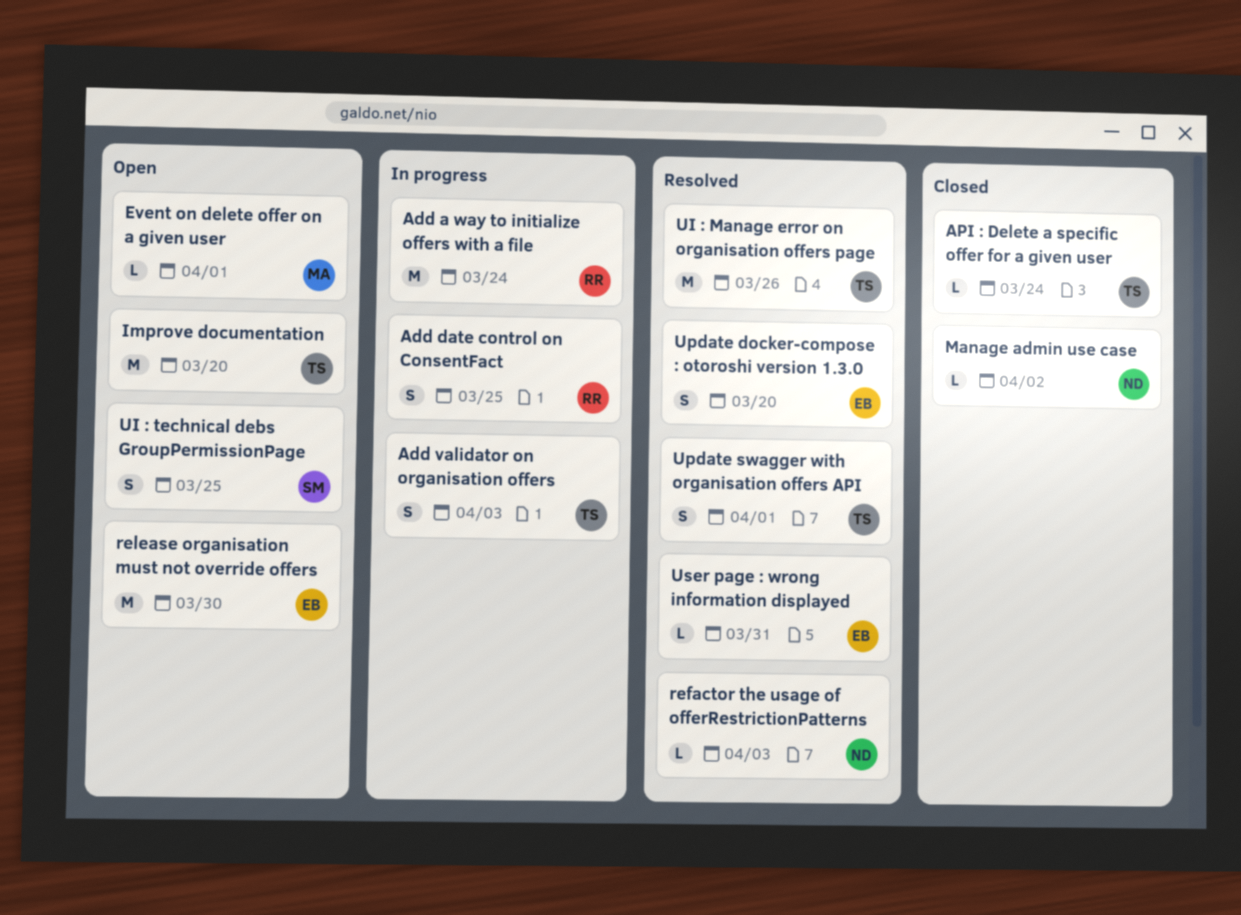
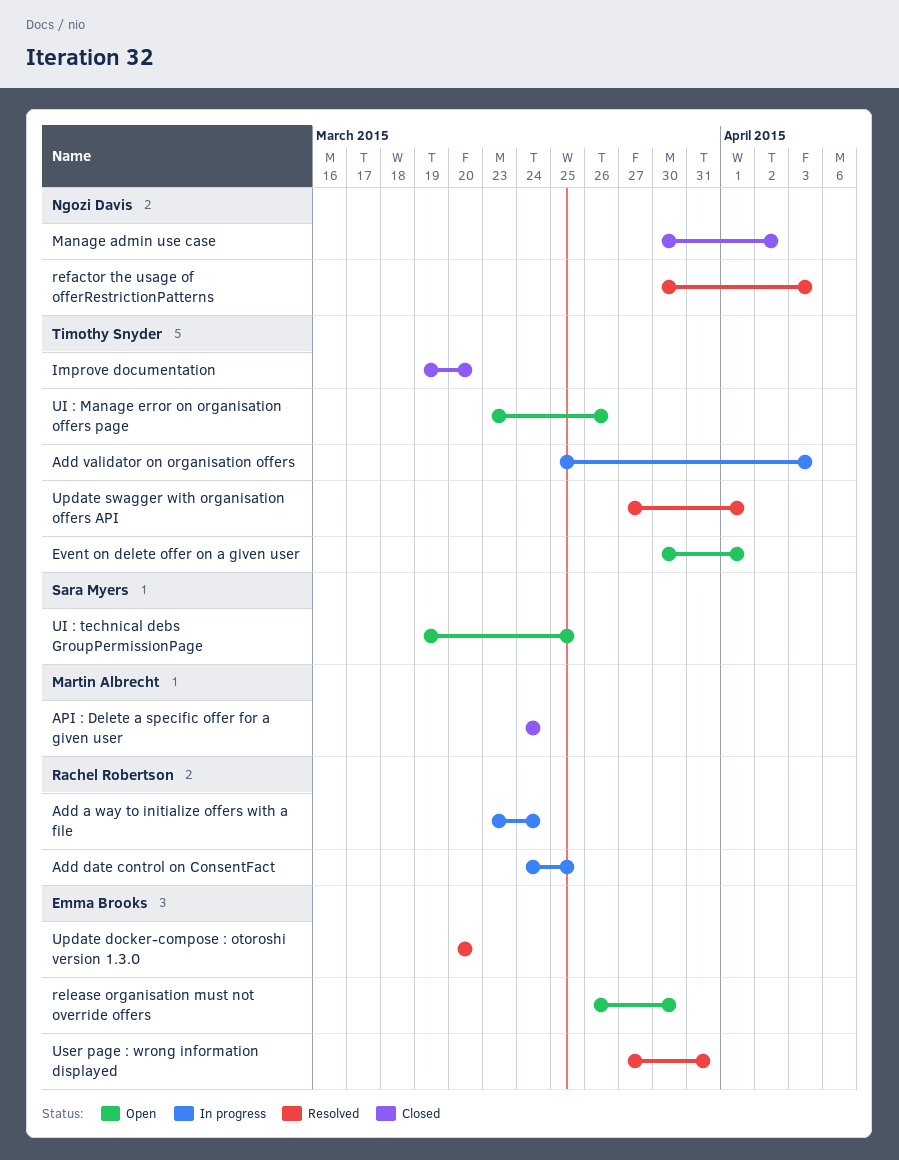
API : Delete a specific offer for a given user, owner: Timothy Snyder -> Martin Albrecht
Event on delete offer on a given user, owner: Martin Albrecht -> Timothy Snyder
Improve documentation, status: Open -> Closed
UI : Manage error on organisation offers page, status: Resolved -> Open

